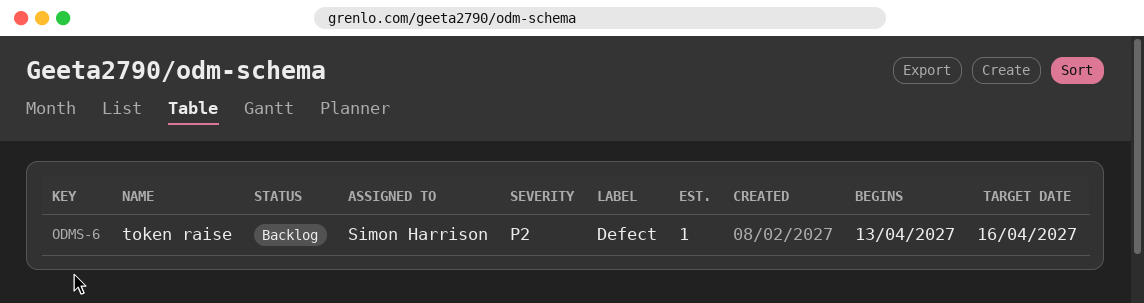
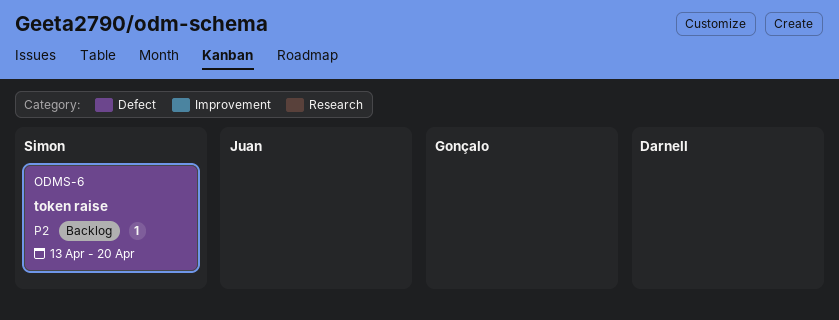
ODMS-6, due: Apr 16 -> Apr 20

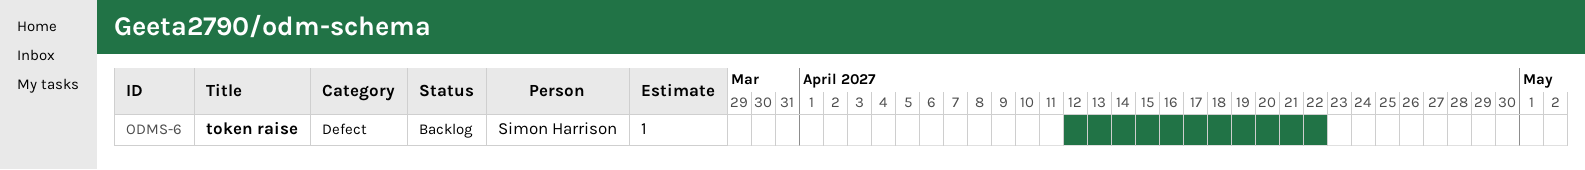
ODMS-6, start: Apr 13 -> Apr 12
ODMS-6, due: Apr 20 -> Apr 22

